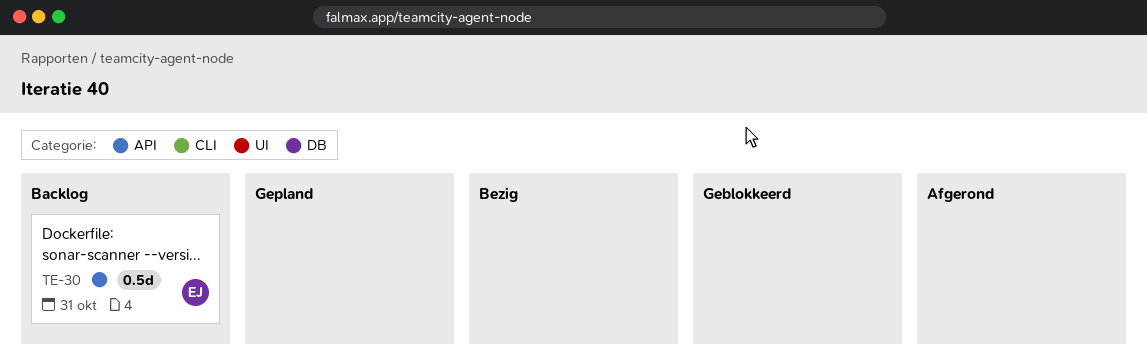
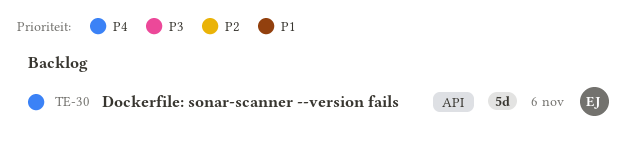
TE-30, estimate: 0.5d -> 5d
TE-30, due: Oct 31 -> Nov 6

